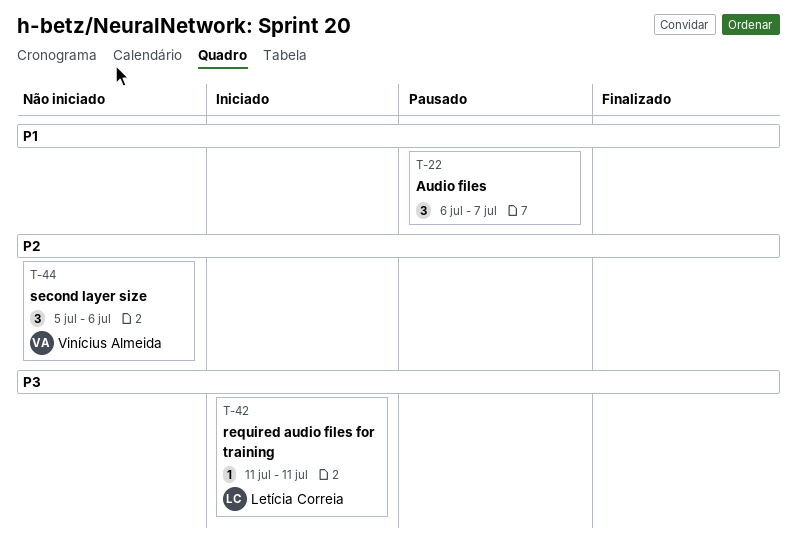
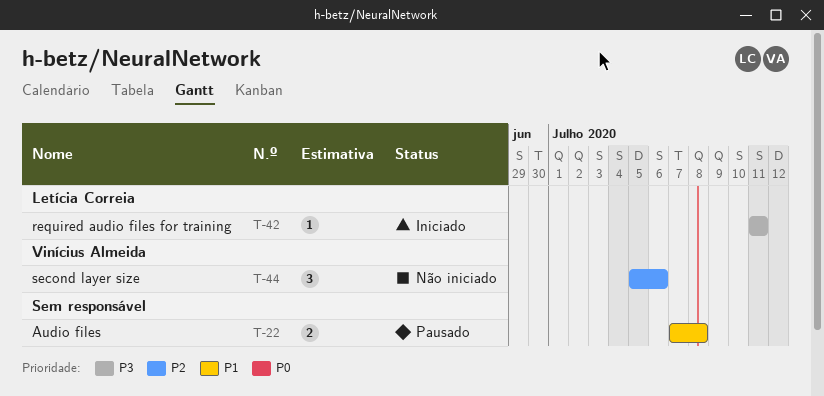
T-22, estimate: 3 -> 2
T-22, start: Jul 6 -> Jul 7
T-22, due: Jul 7 -> Jul 8

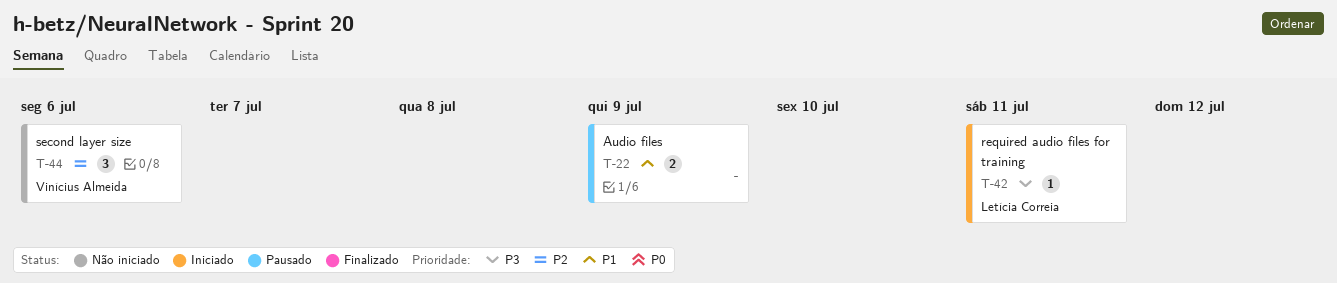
T-22, due: Jul 8 -> Jul 9

